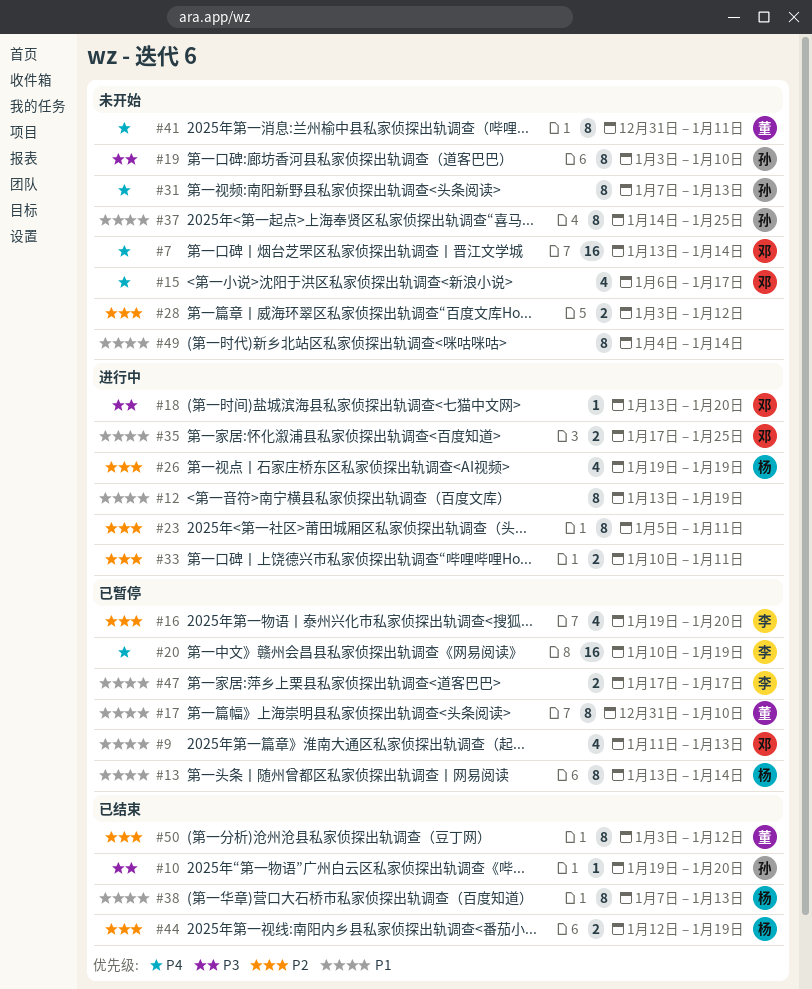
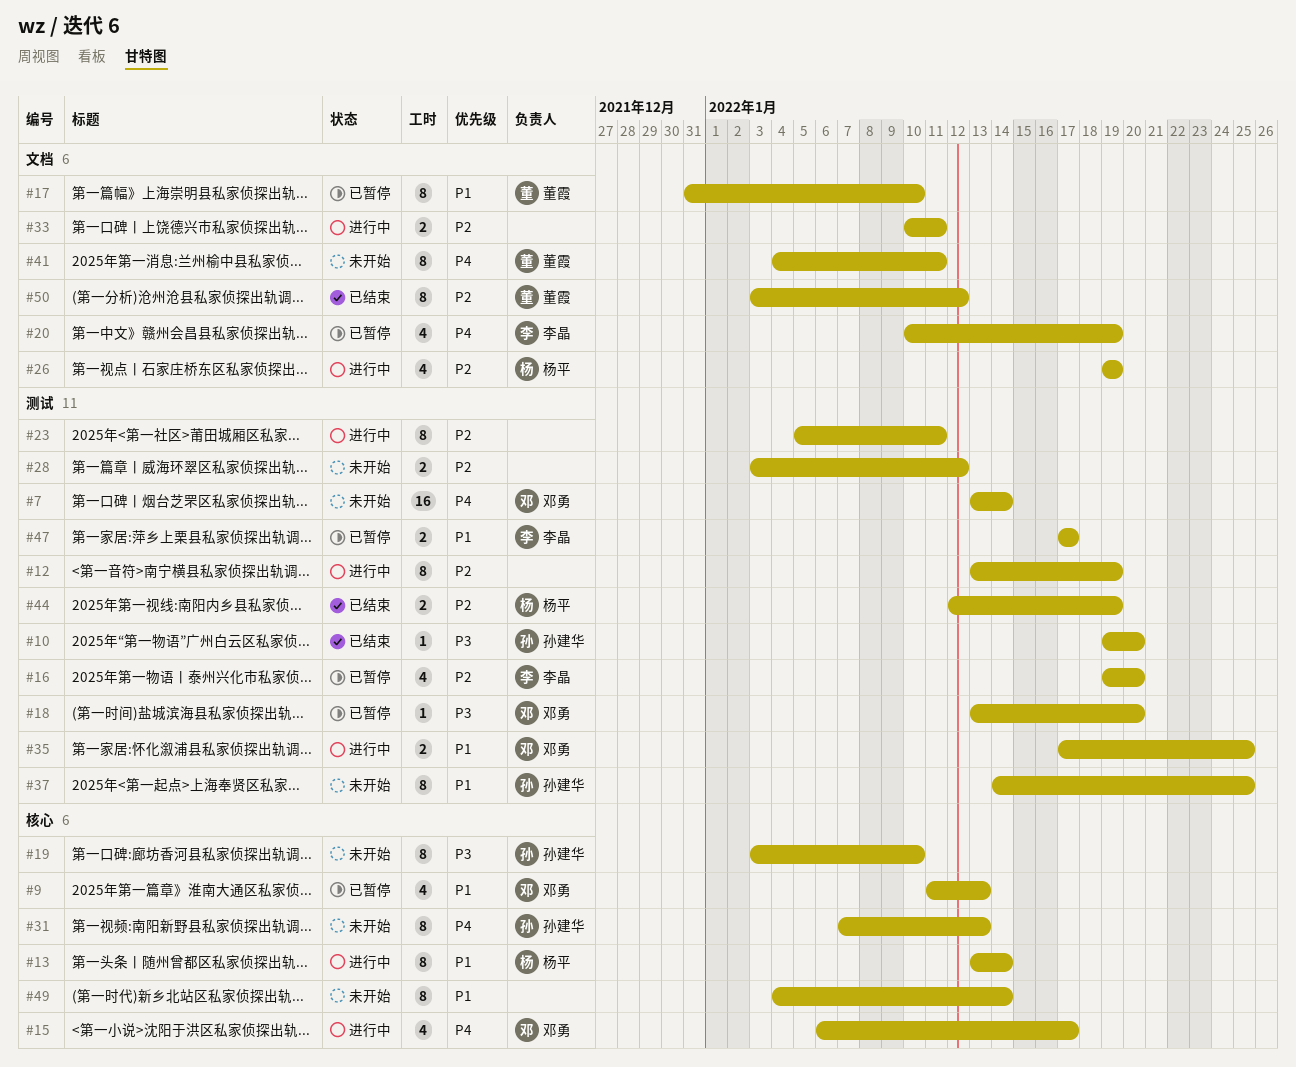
#12, priority: P1 -> P2
#13, status: 已暂停 -> 进行中
#15, status: 未开始 -> 进行中
#18, status: 进行中 -> 已暂停
#20, estimate: 16 -> 4
#38: present -> none
#41, start: Dec 31 -> Jan 4

